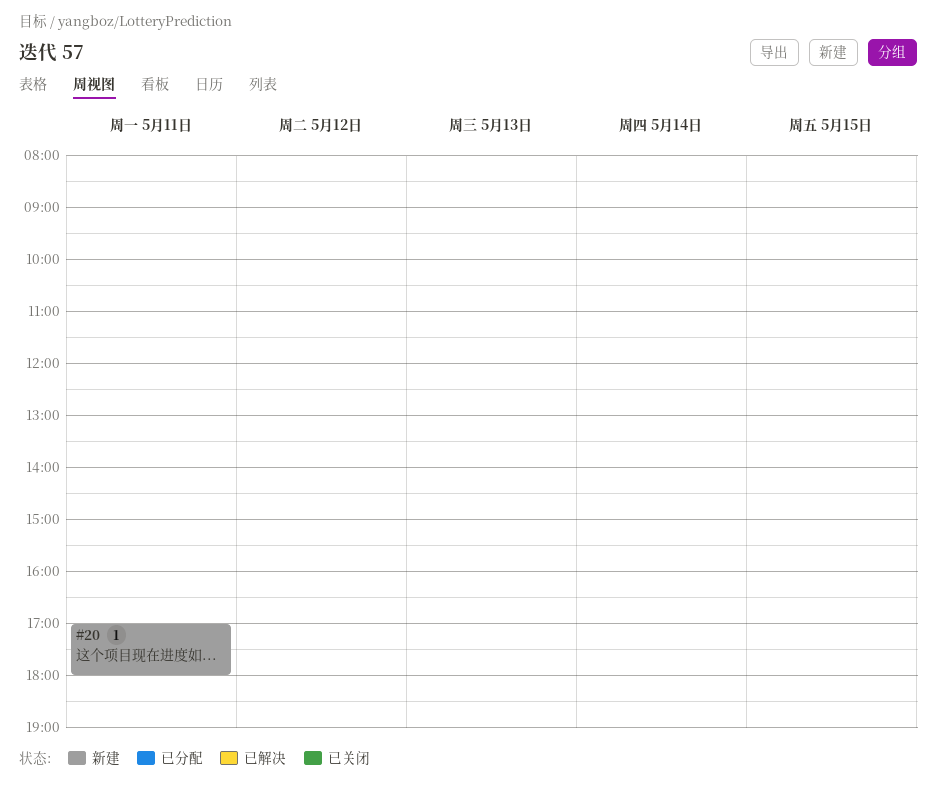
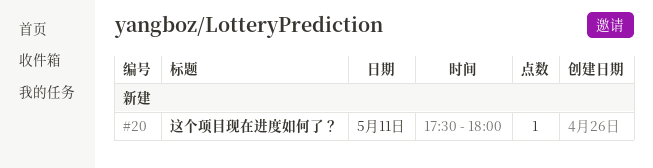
#20, begins: 17:00 -> 17:30

